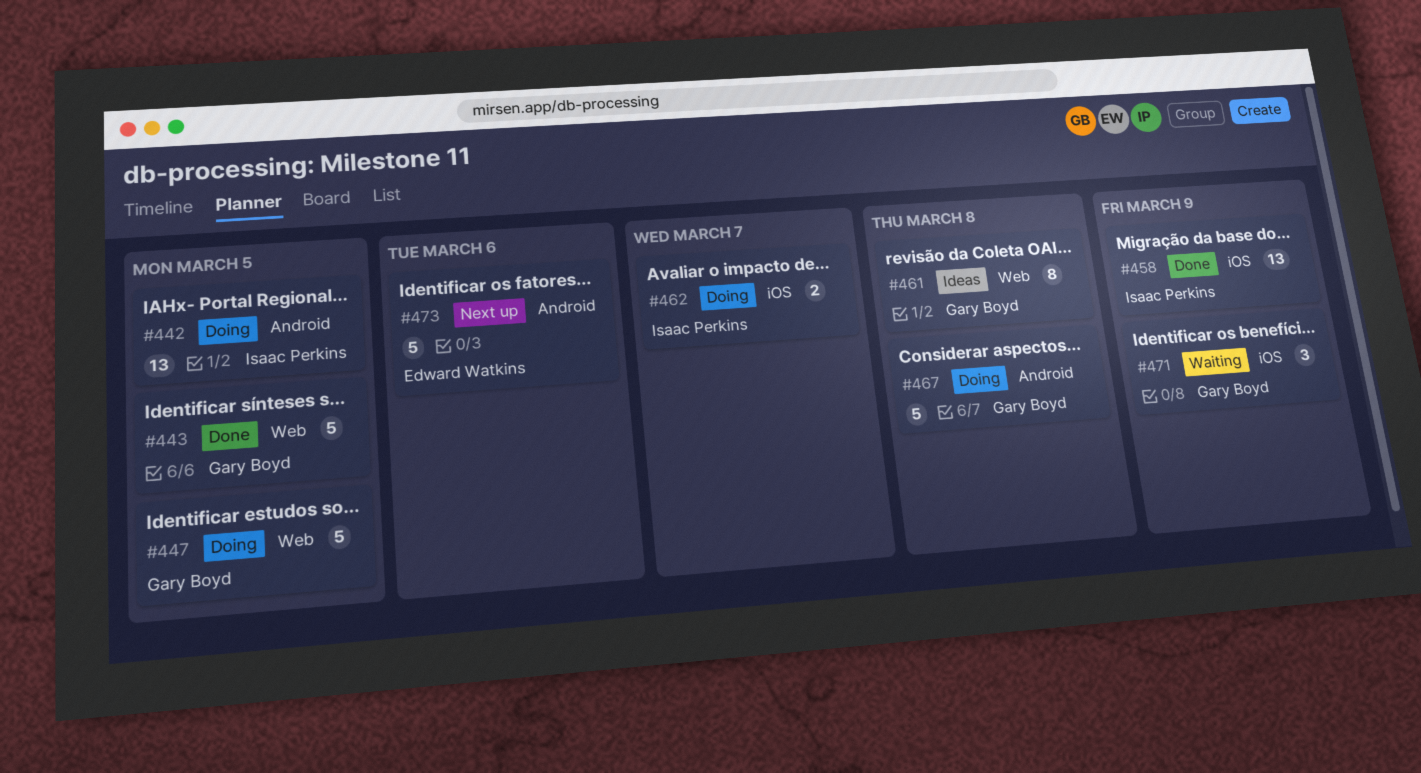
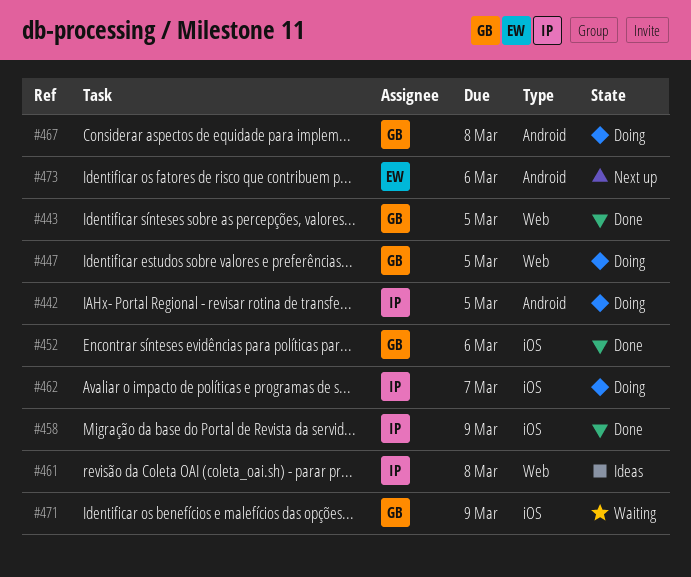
#452: none -> present
#461, owner: Gary Boyd -> Isaac Perkins

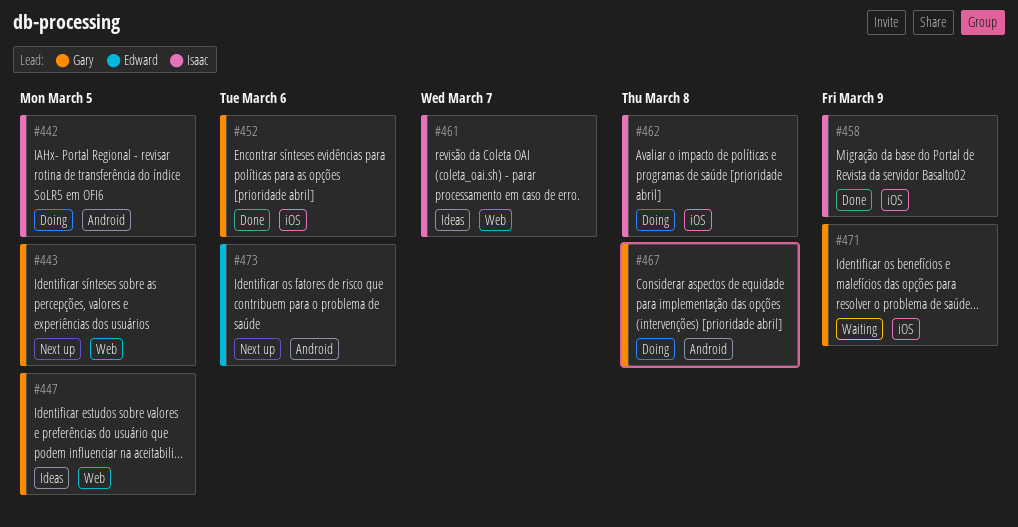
#443, status: Done -> Next up
#447, status: Doing -> Ideas
#461, due: Mar 8 -> Mar 7
#462, due: Mar 7 -> Mar 8

